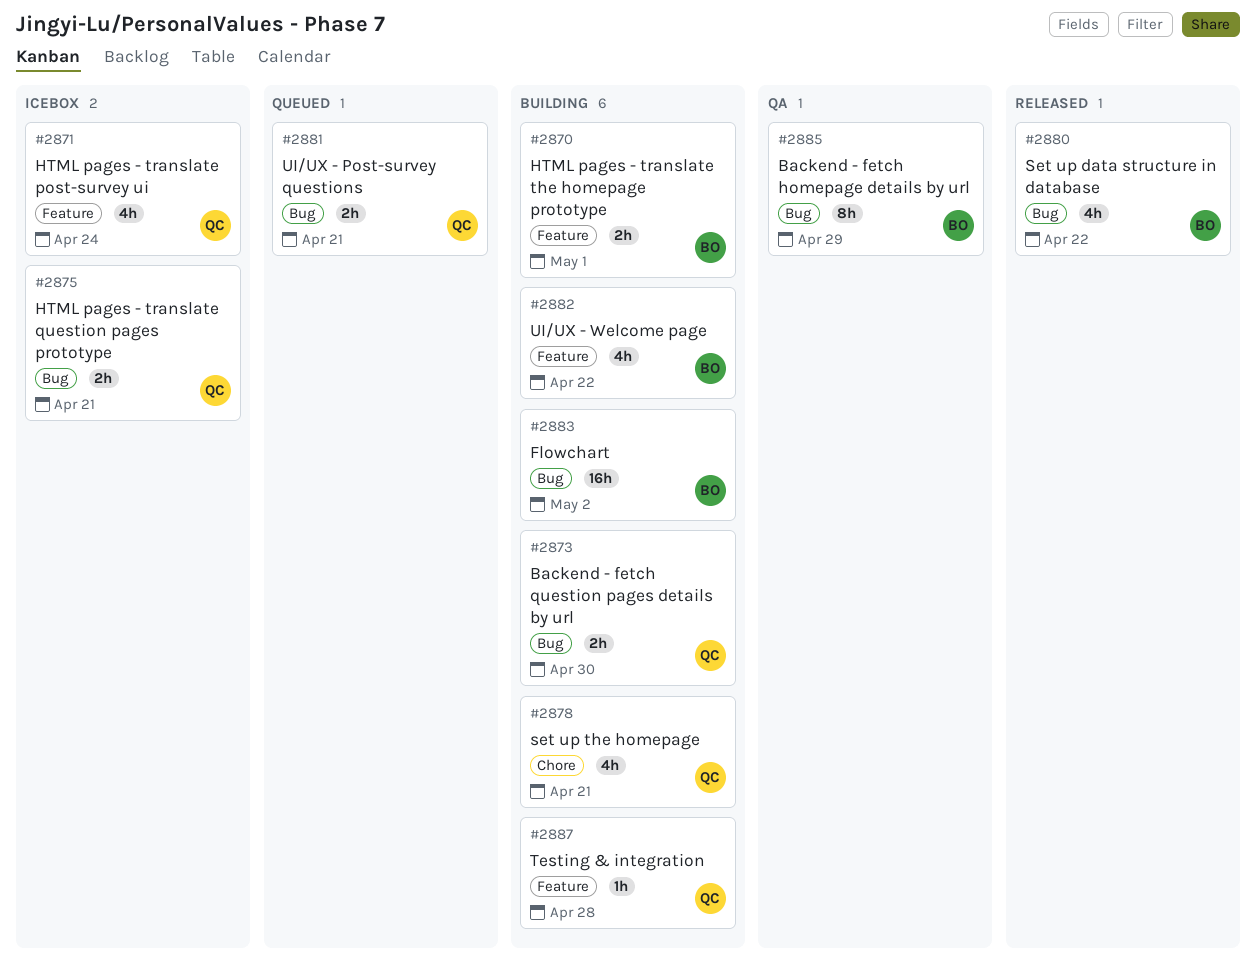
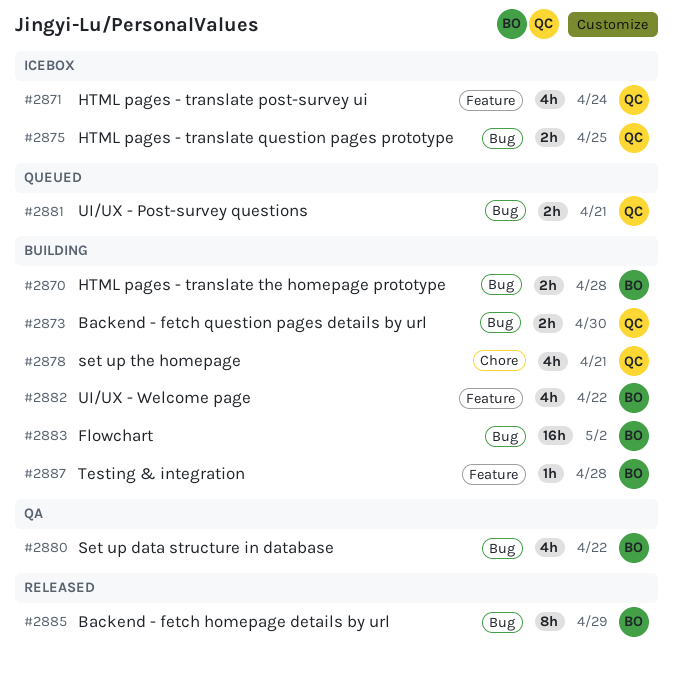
#2870, label: Feature -> Bug
#2870, due: May 1 -> Apr 28
#2875, due: Apr 21 -> Apr 25
#2880, status: Released -> QA
#2885, status: QA -> Released
#2887, owner: QC -> BO

